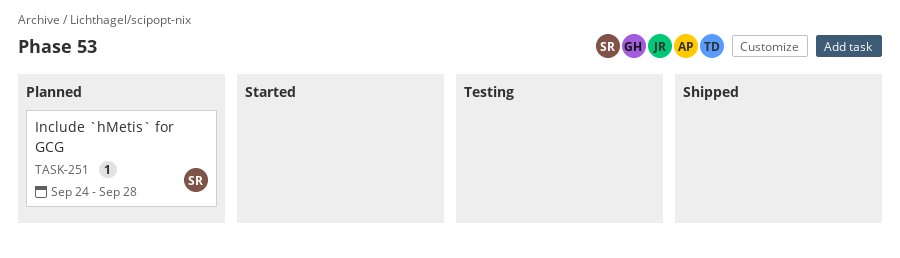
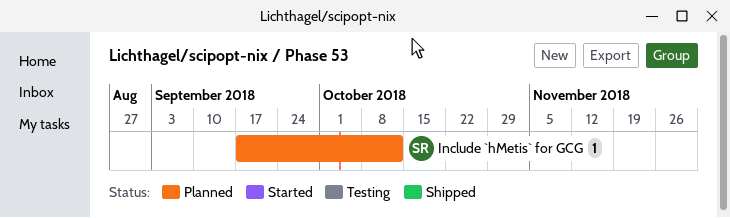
Include `hMetis` for GCG, start: Sep 24 -> Sep 17
Include `hMetis` for GCG, due: Sep 28 -> Oct 12

